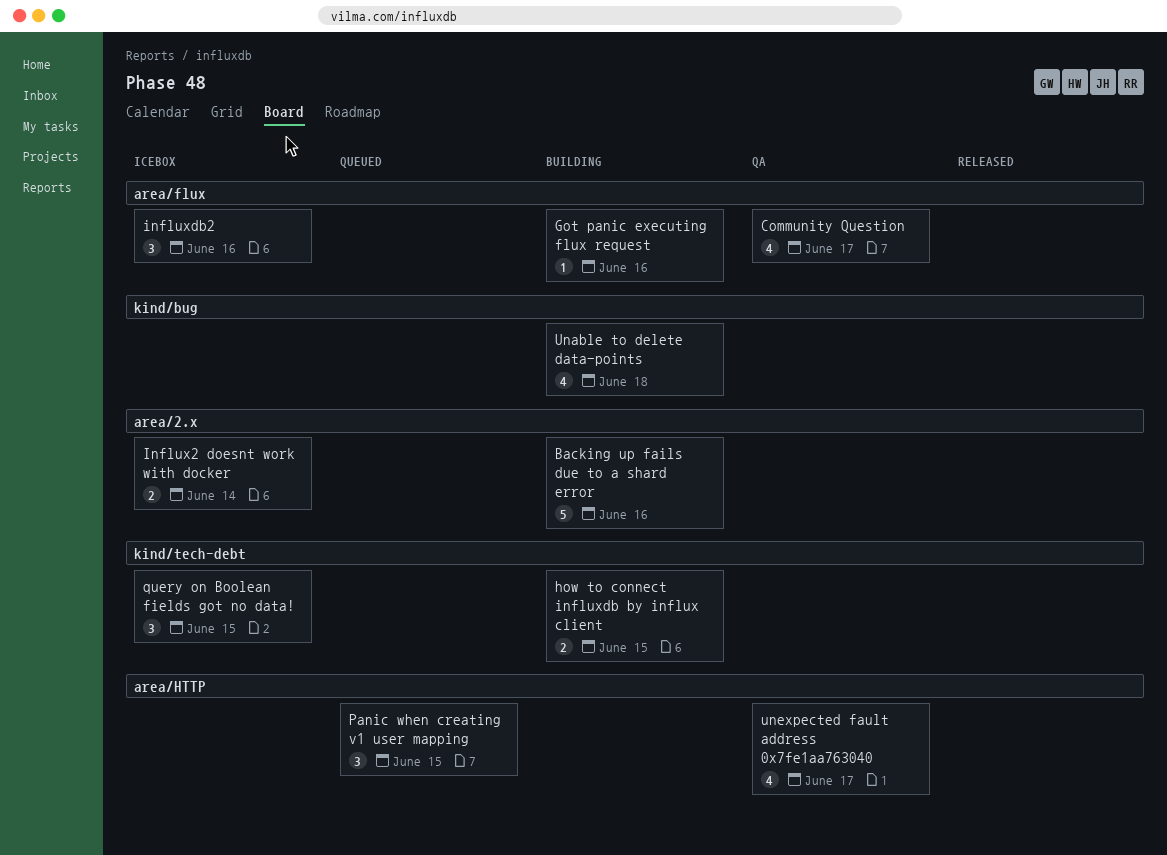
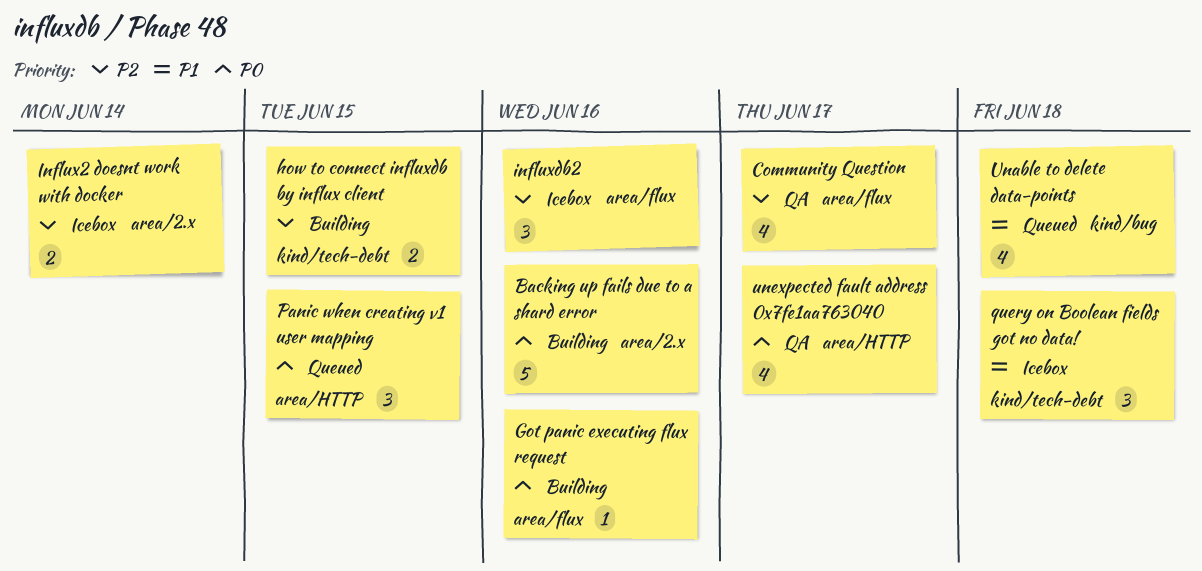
query on Boolean fields got no data!, due: Jun 15 -> Jun 18
Unable to delete data-points, status: Building -> Queued

